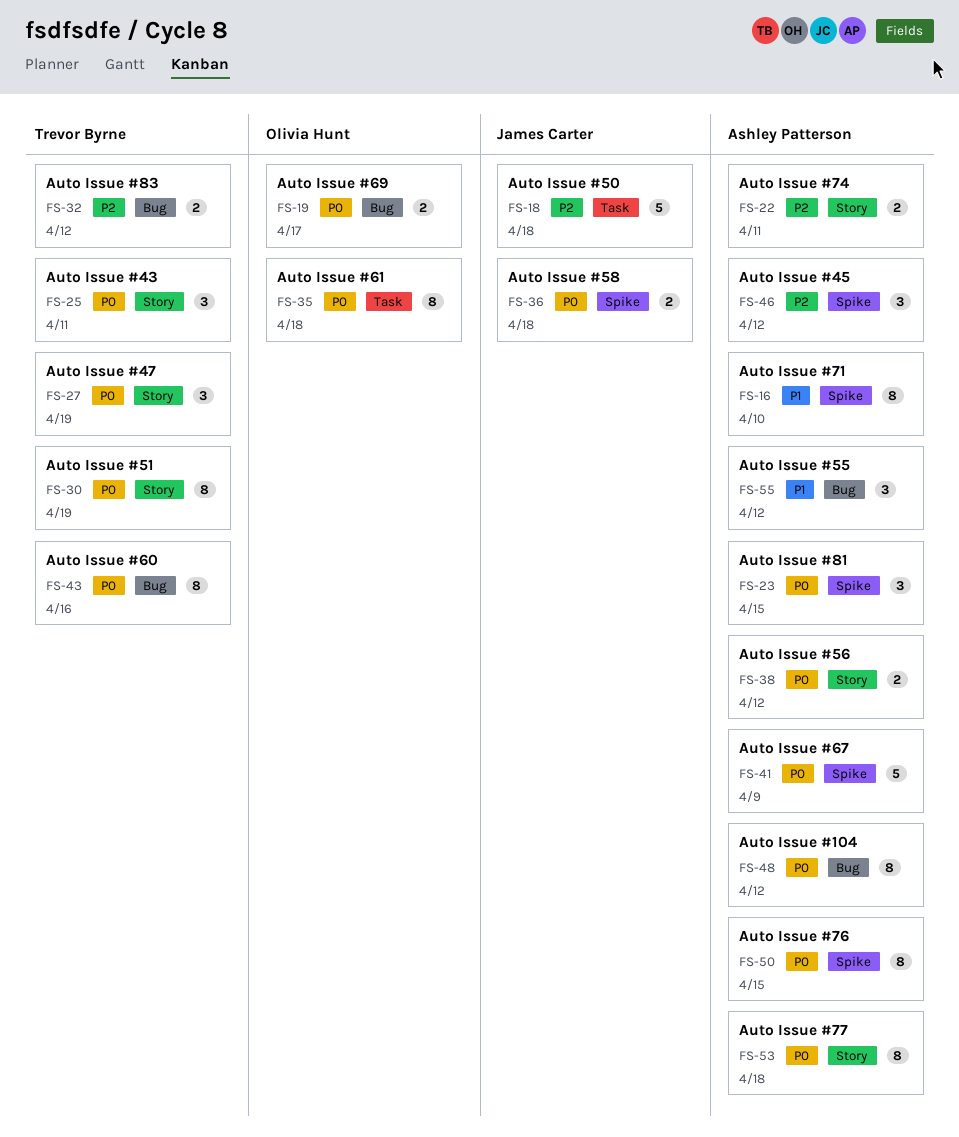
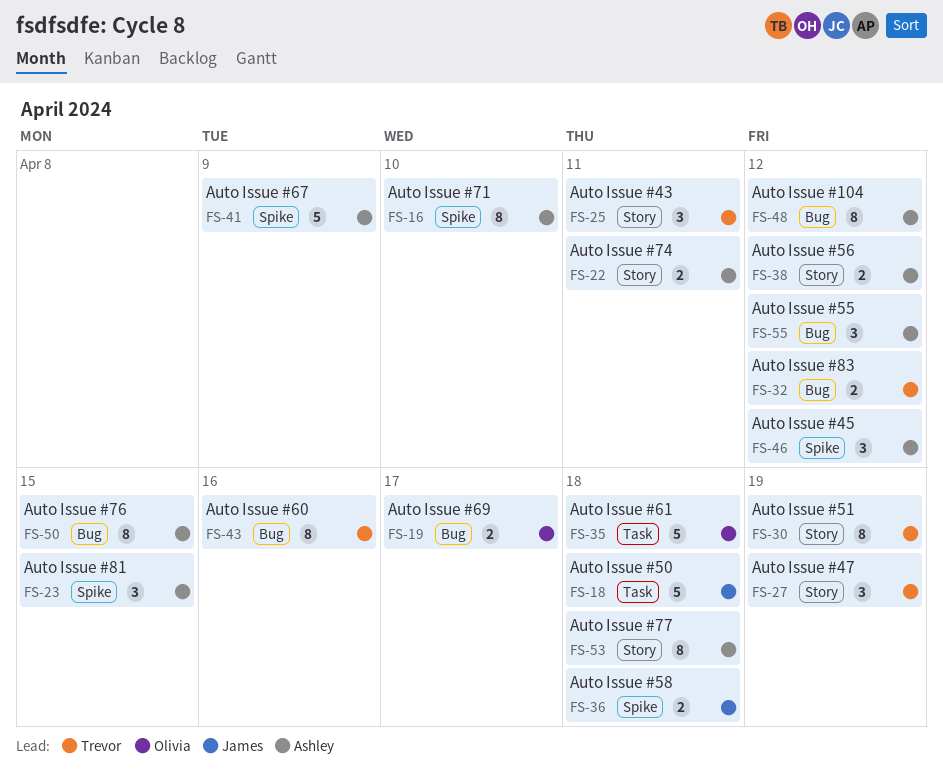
FS-35, estimate: 8 -> 5
FS-50, label: Spike -> Bug

